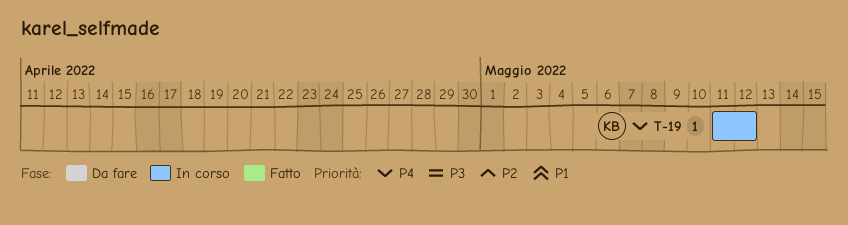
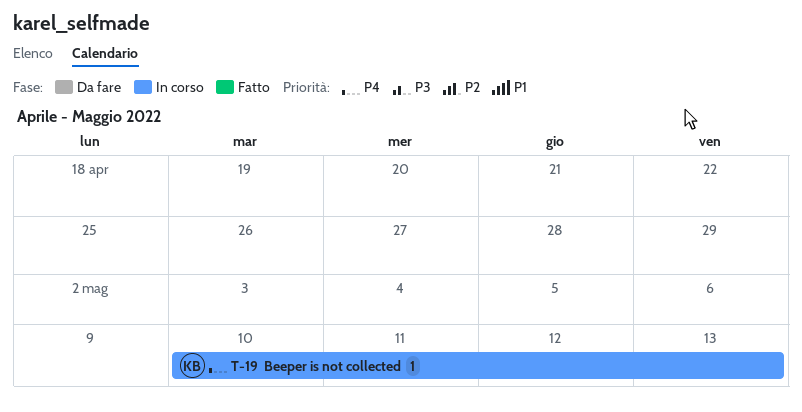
T-19, start: May 11 -> May 10
T-19, due: May 12 -> May 13

